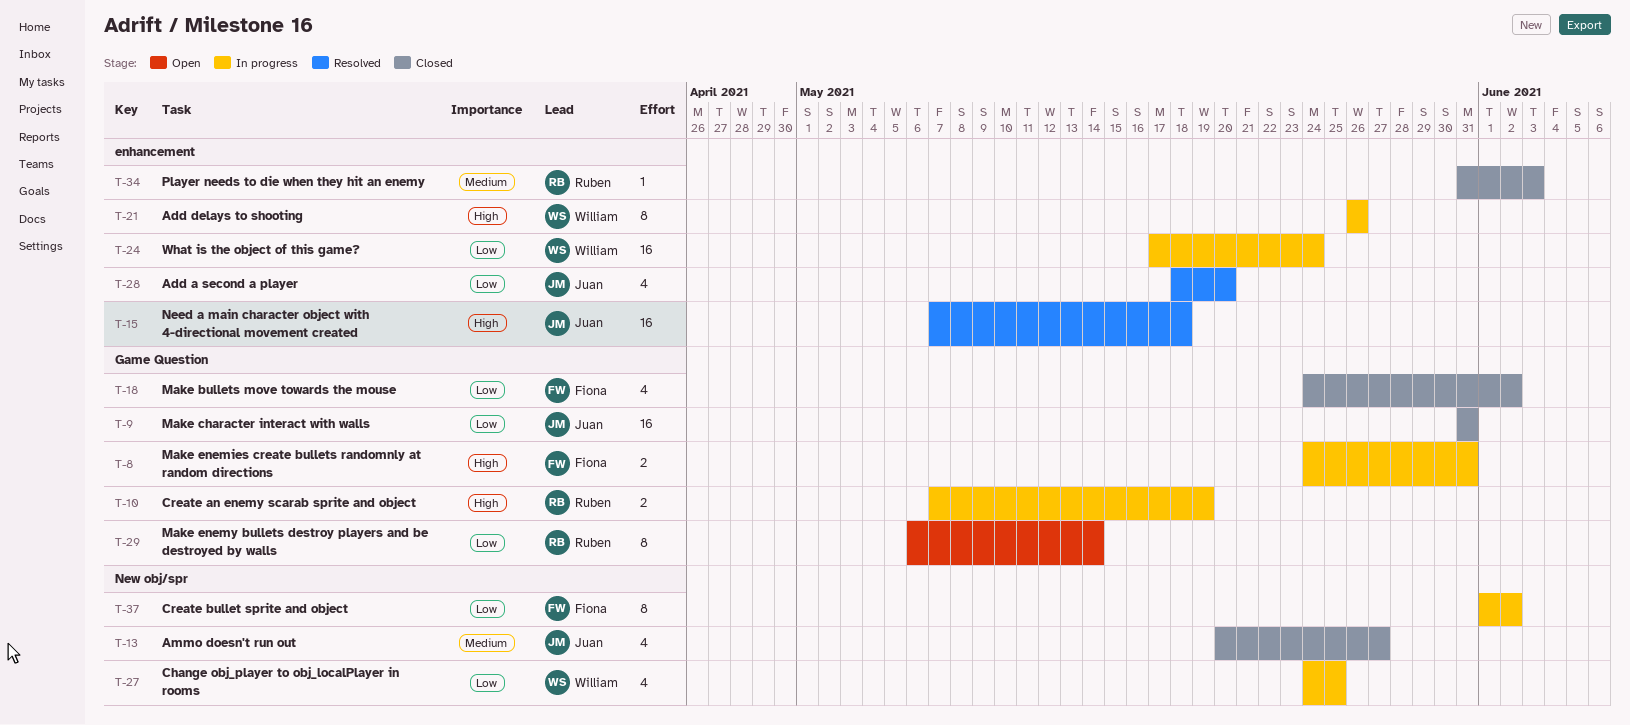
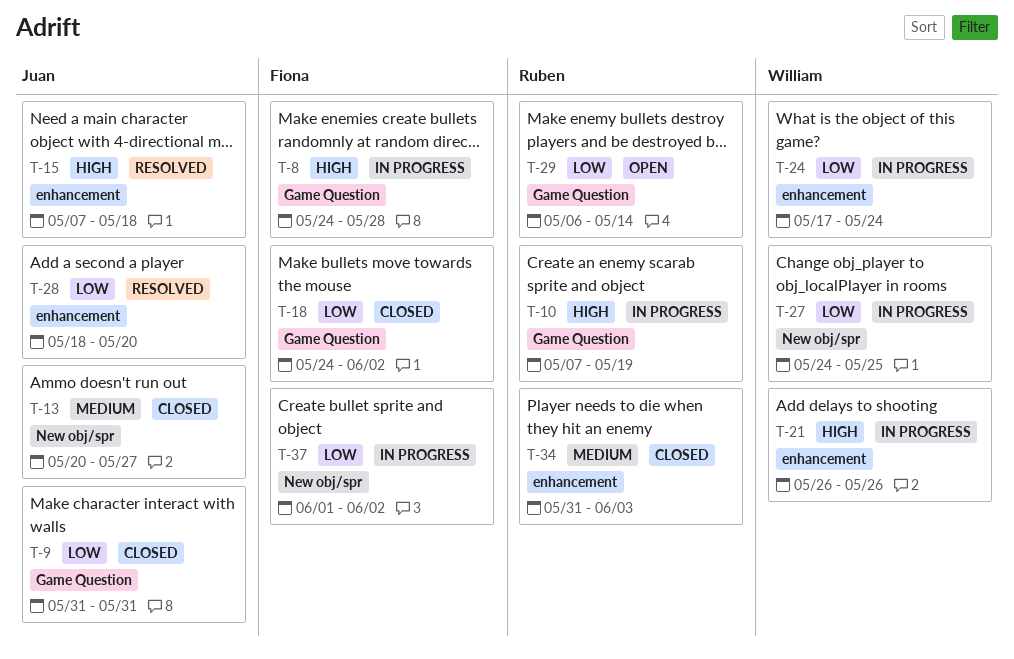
T-8, due: May 31 -> May 28

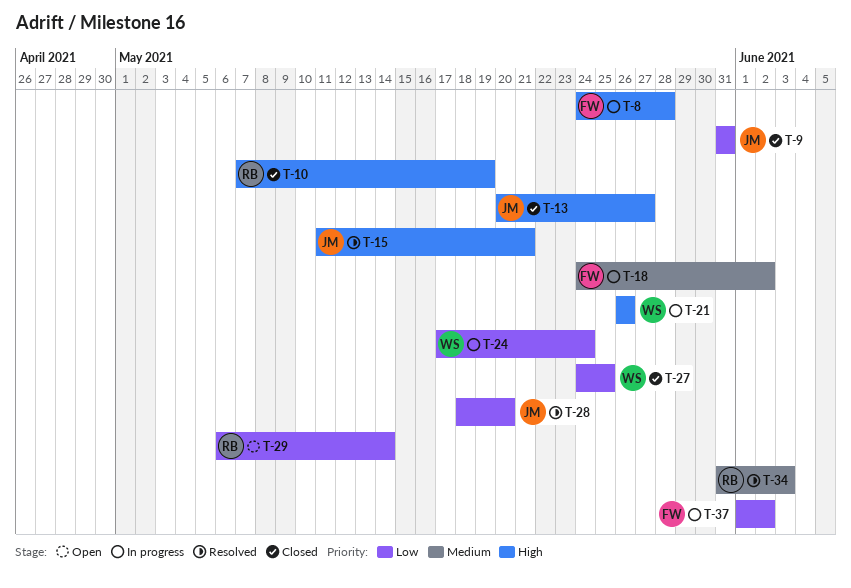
T-10, status: In progress -> Closed
T-13, priority: Medium -> High
T-15, start: May 7 -> May 11
T-15, due: May 18 -> May 21
T-18, status: Closed -> In progress
T-18, priority: Low -> Medium
T-27, status: In progress -> Closed
T-34, status: Closed -> Resolved

